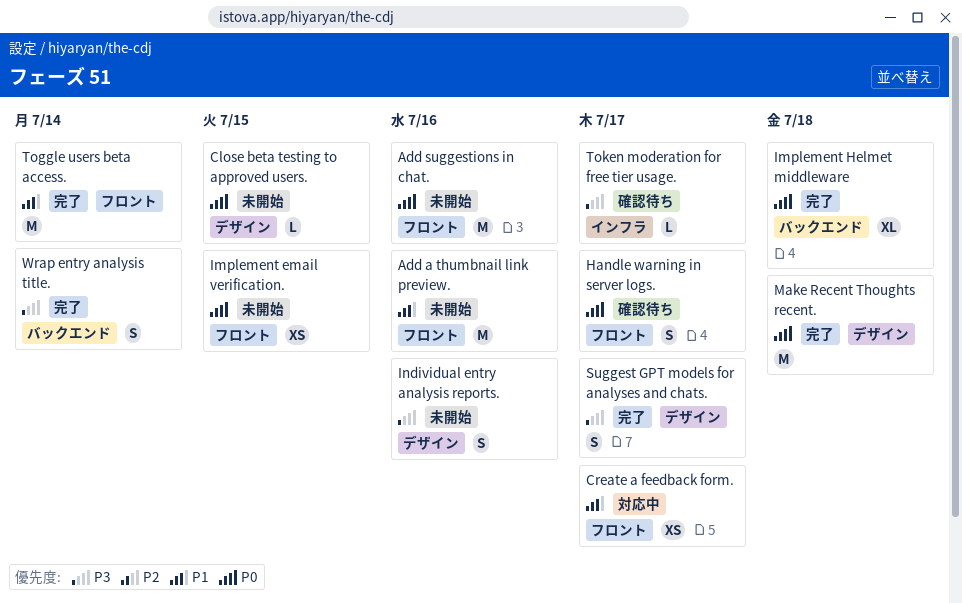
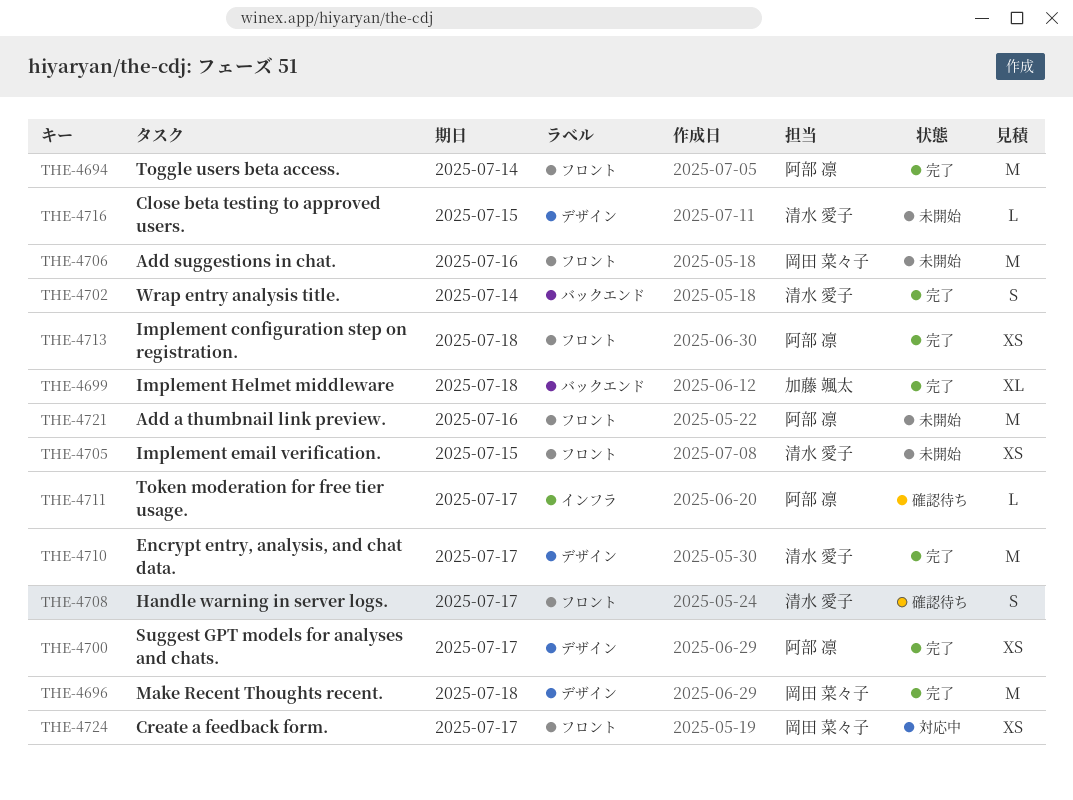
Encrypt entry, analysis, and chat data.: none -> present
Implement configuration step on registration.: none -> present
Individual entry analysis reports.: present -> none
Suggest GPT models for analyses and chats., estimate: S -> XS

